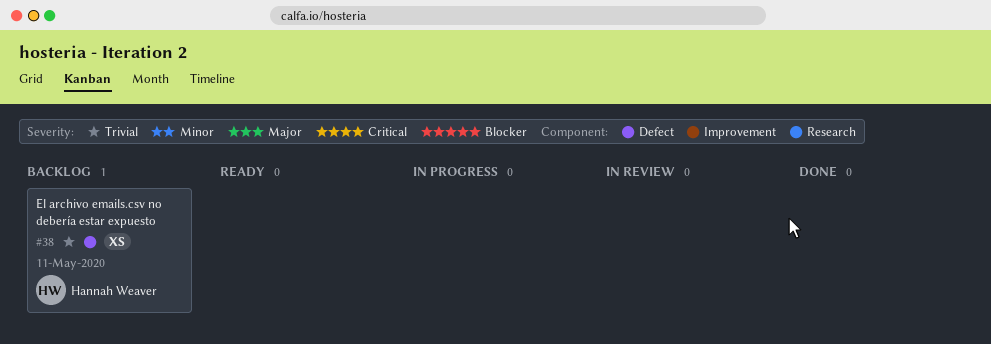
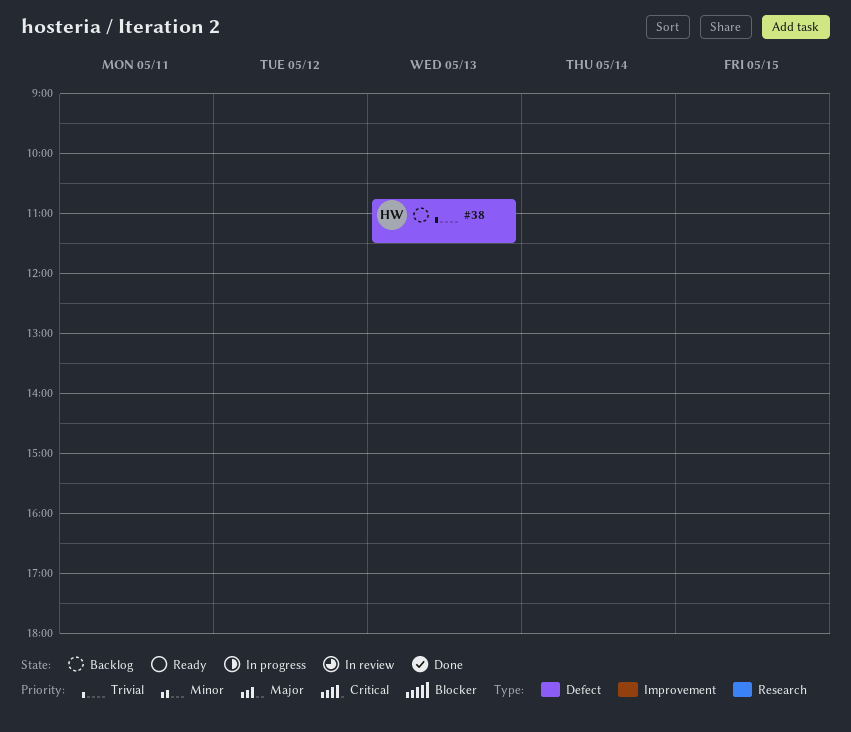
#38, day: May 11 -> May 13

